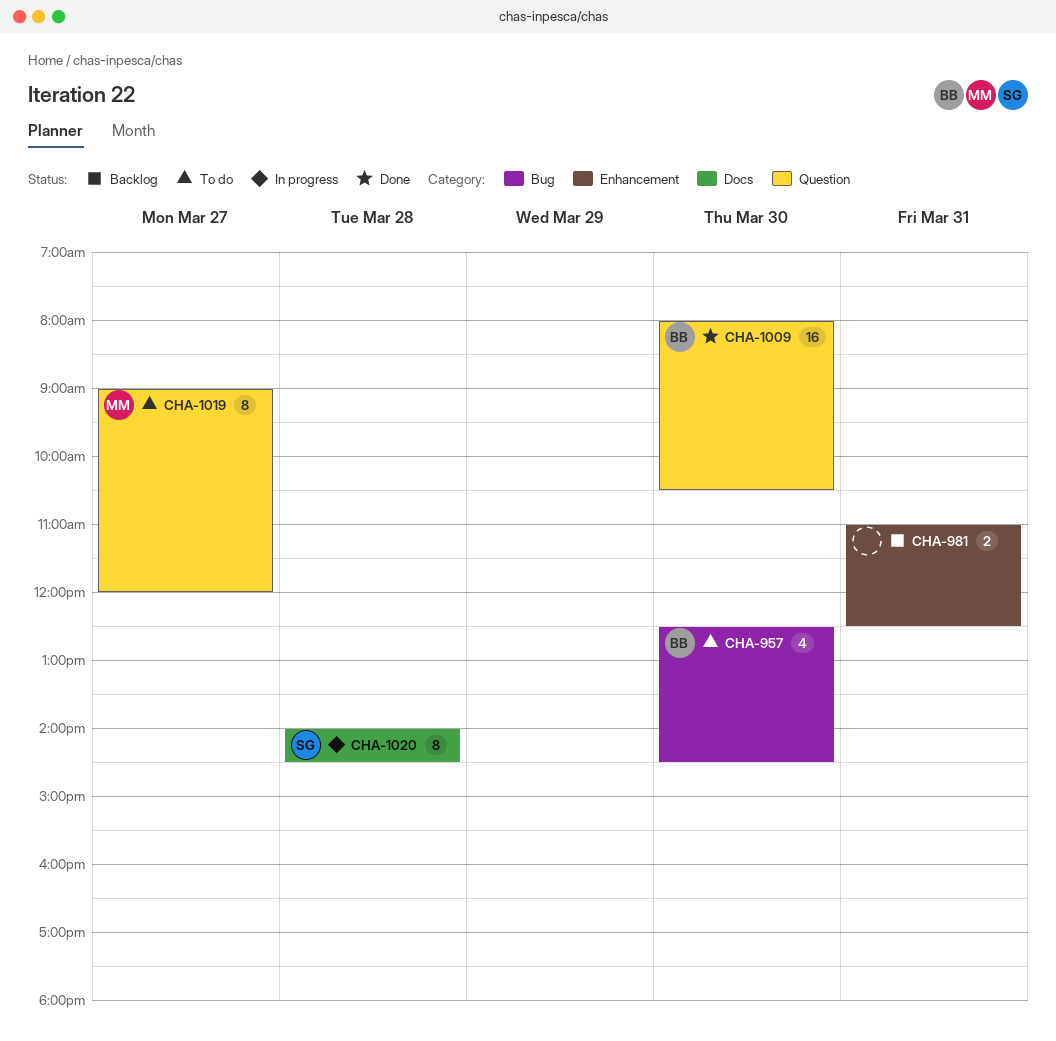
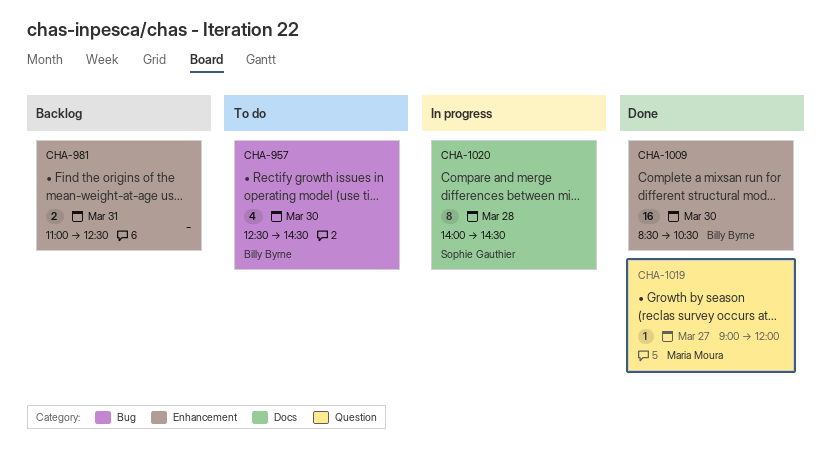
CHA-1009, label: Question -> Enhancement
CHA-1009, begins: 08:00 -> 08:30
CHA-1019, status: To do -> Done
CHA-1019, estimate: 8 -> 1

